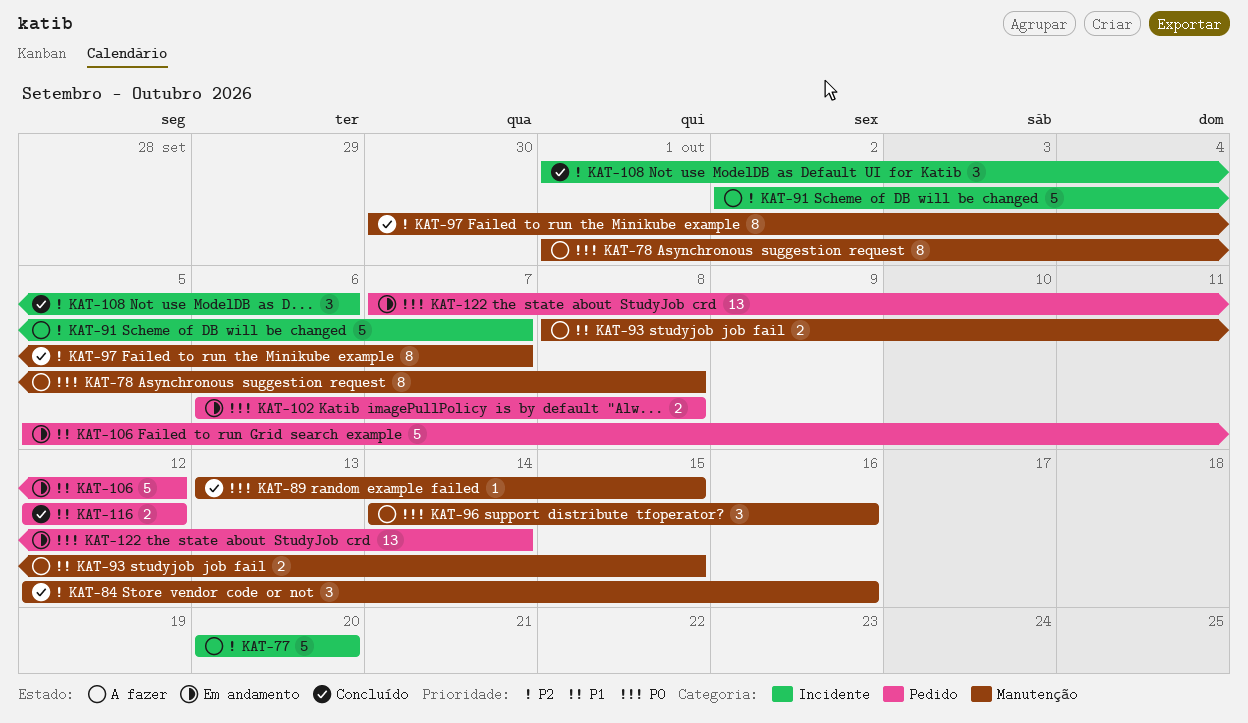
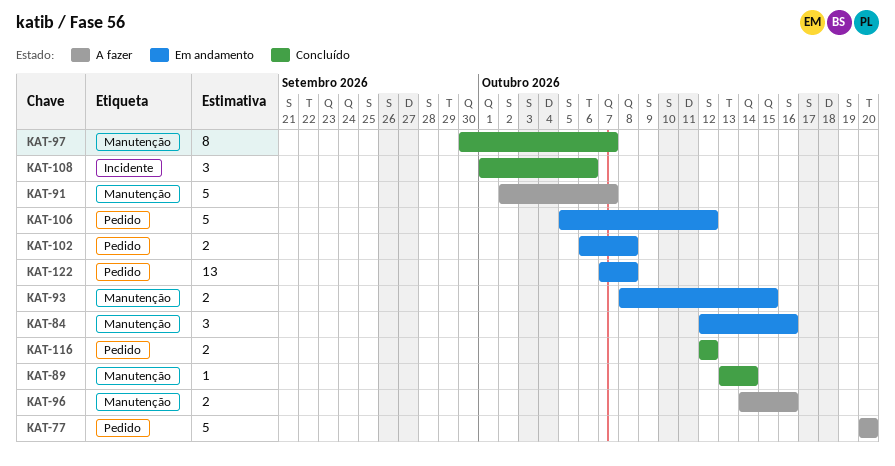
KAT-77, label: Incidente -> Pedido
KAT-78: present -> none
KAT-84, status: Concluído -> Em andamento
KAT-89, due: Oct 15 -> Oct 14
KAT-91, label: Incidente -> Manutenção
KAT-93, status: A fazer -> Em andamento
KAT-96, estimate: 3 -> 2
KAT-122, due: Oct 14 -> Oct 8

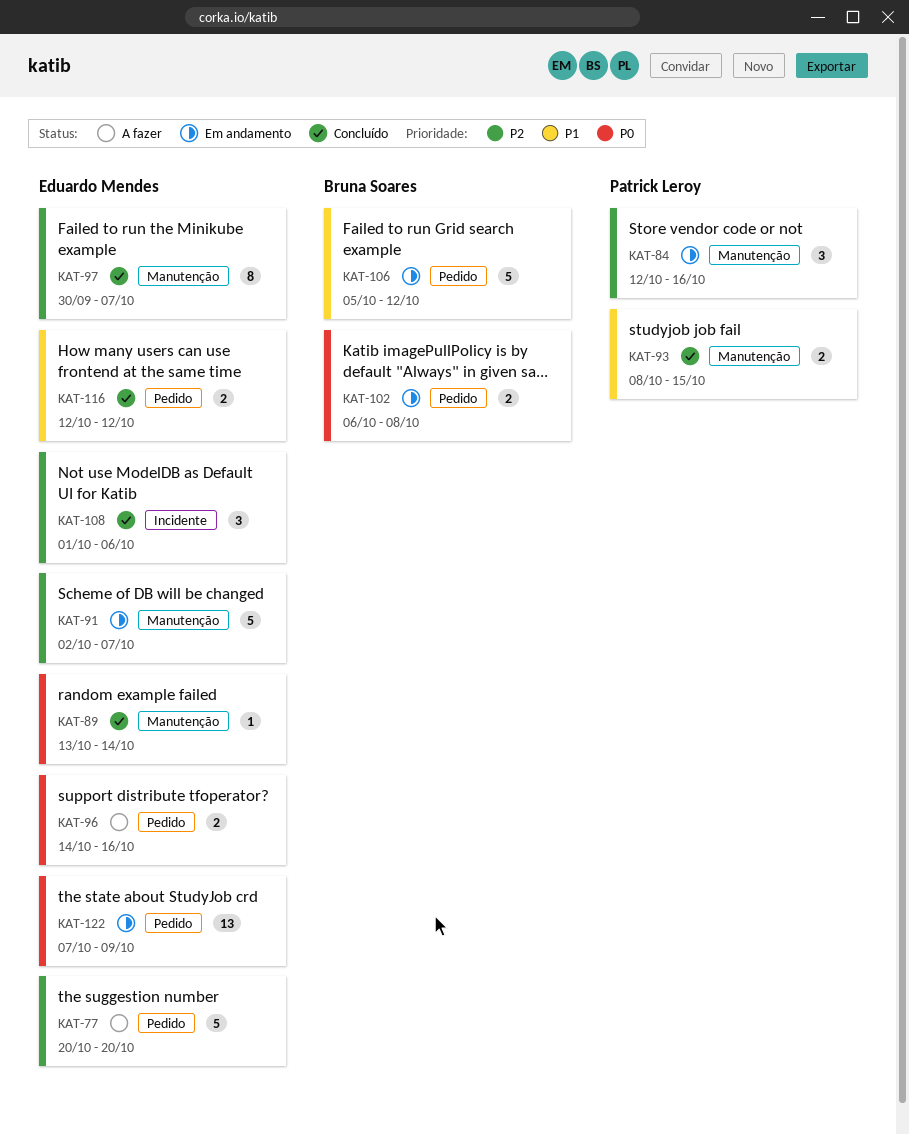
KAT-91, status: A fazer -> Em andamento
KAT-93, status: Em andamento -> Concluído
KAT-96, label: Manutenção -> Pedido
KAT-122, due: Oct 8 -> Oct 9

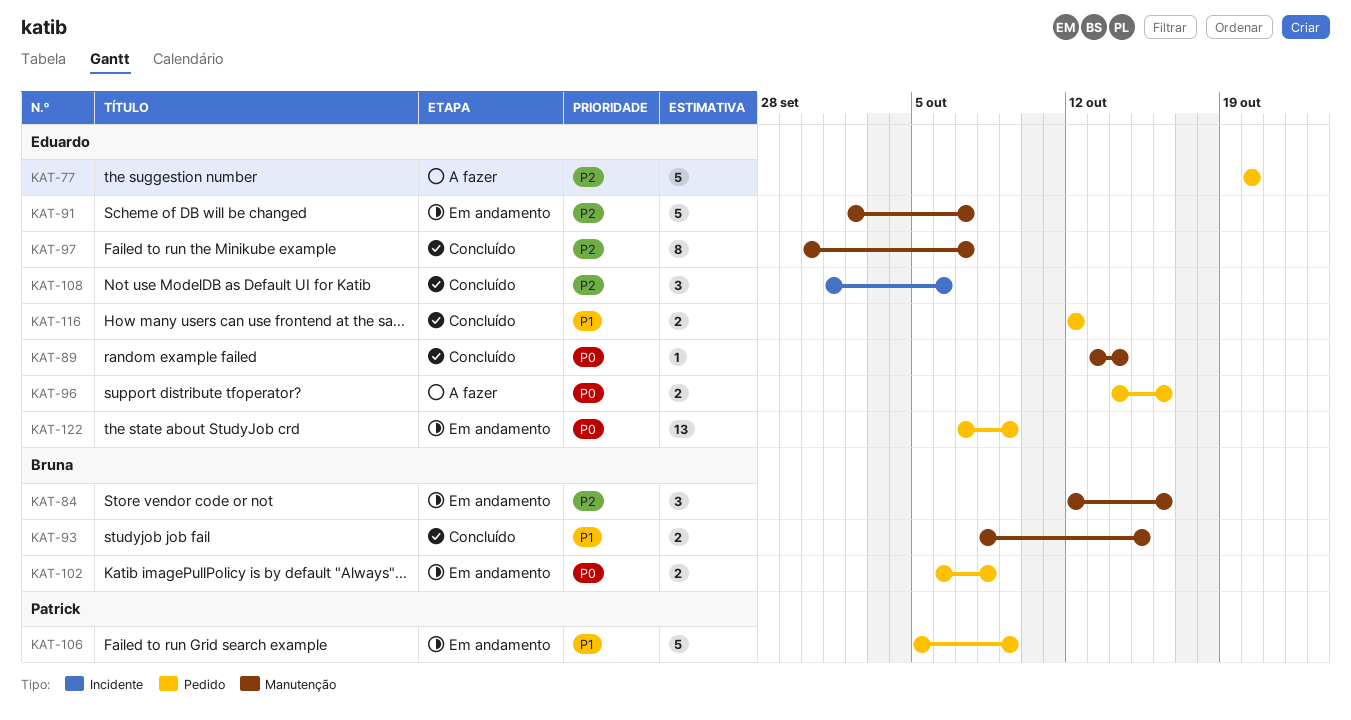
KAT-84, owner: Patrick Leroy -> Bruna Soares
KAT-93, owner: Patrick Leroy -> Bruna Soares
KAT-106, owner: Bruna Soares -> Patrick Leroy
KAT-106, due: Oct 12 -> Oct 9

